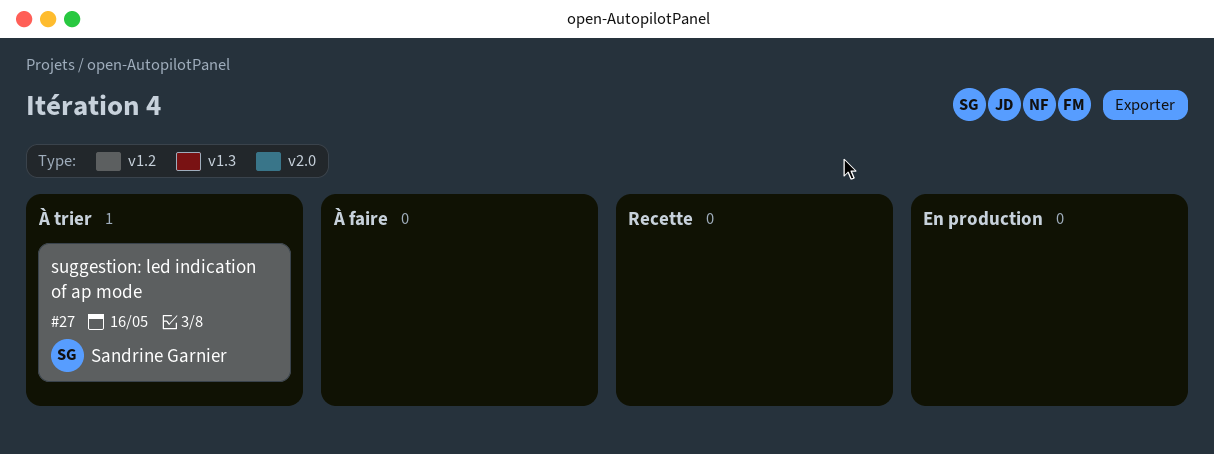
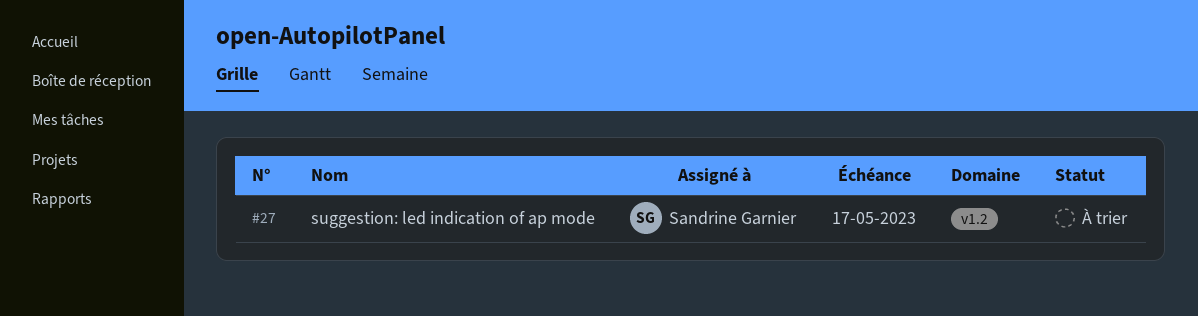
#27, due: May 16 -> May 17

